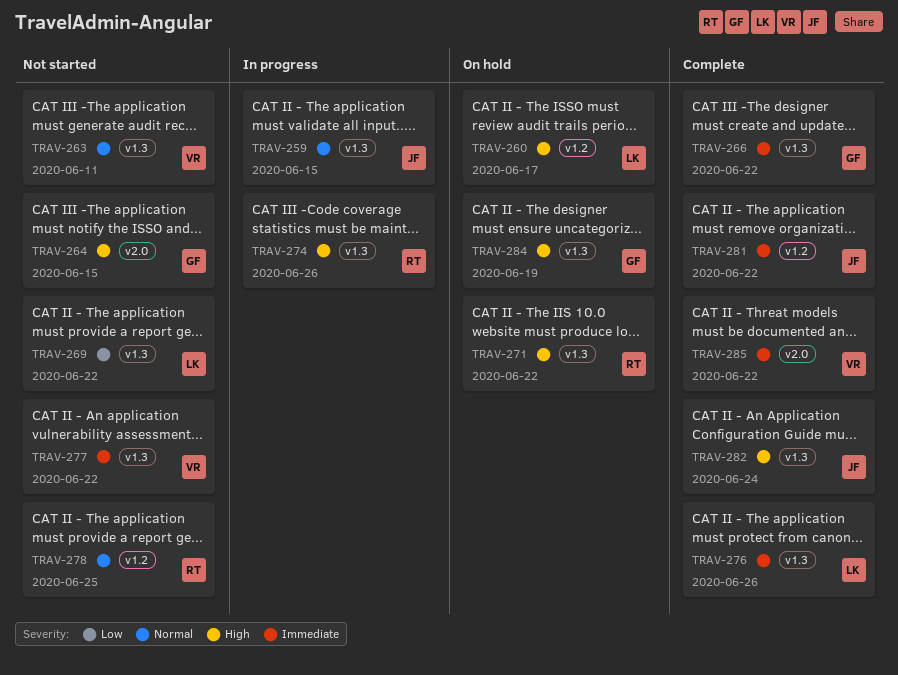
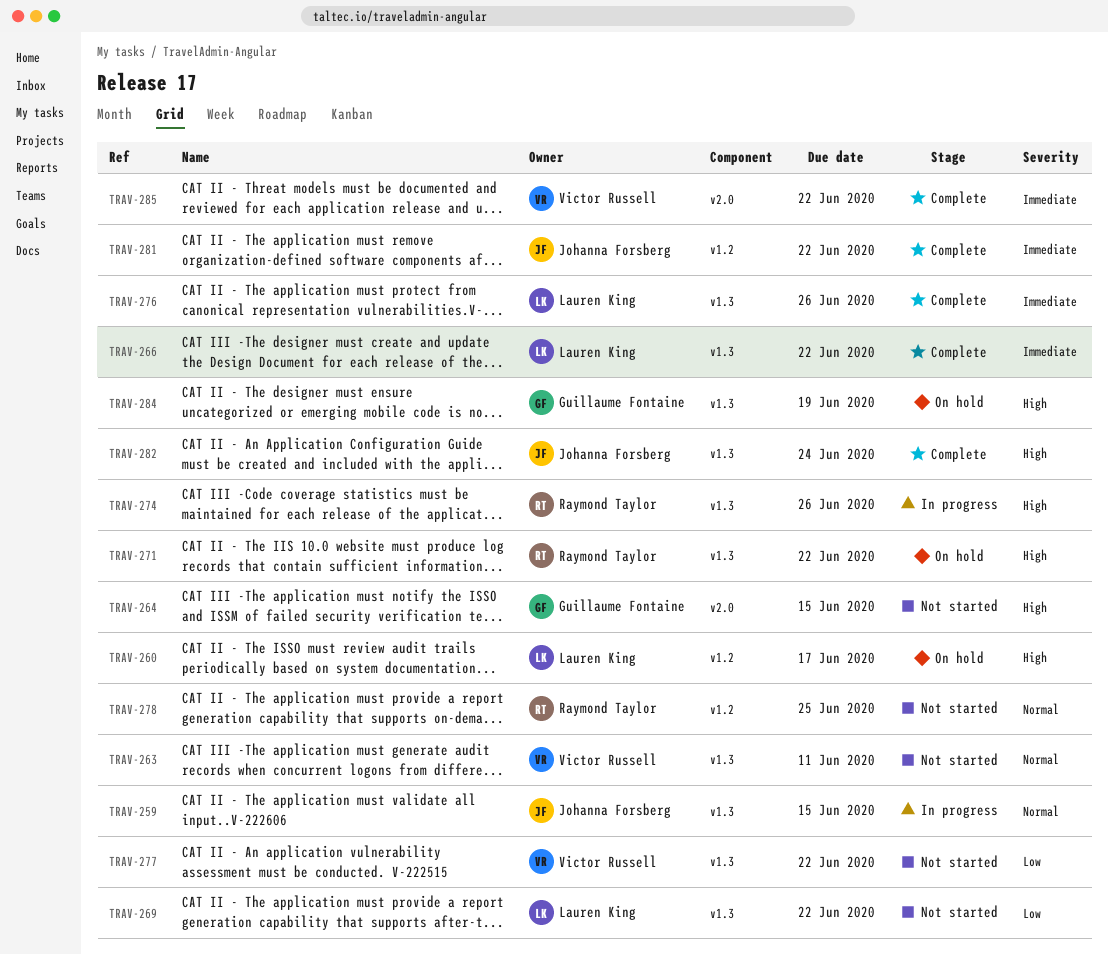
TRAV-266, owner: Guillaume Fontaine -> Lauren King
TRAV-277, priority: Immediate -> Low

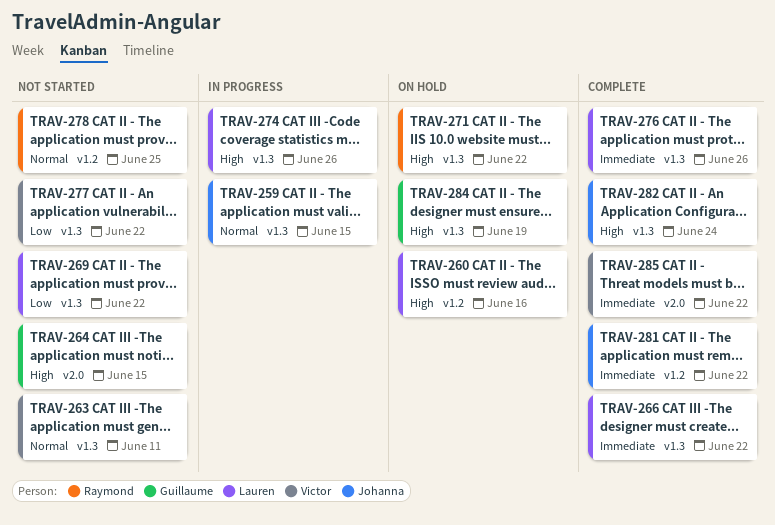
TRAV-260, due: Jun 17 -> Jun 16
TRAV-274, owner: Raymond Taylor -> Lauren King

